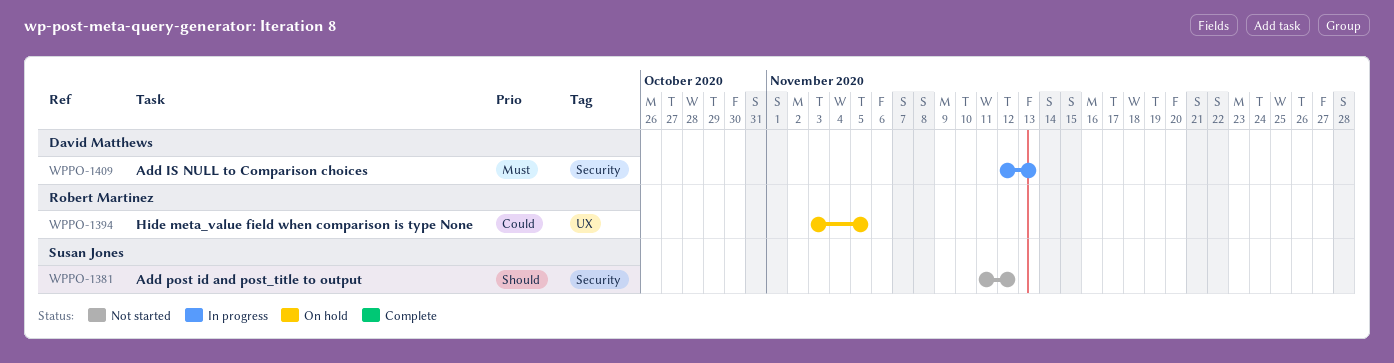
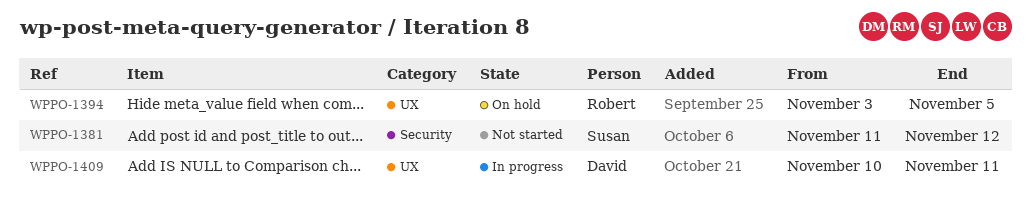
WPPO-1409, label: Security -> UX
WPPO-1409, start: Nov 12 -> Nov 10
WPPO-1409, due: Nov 13 -> Nov 11

